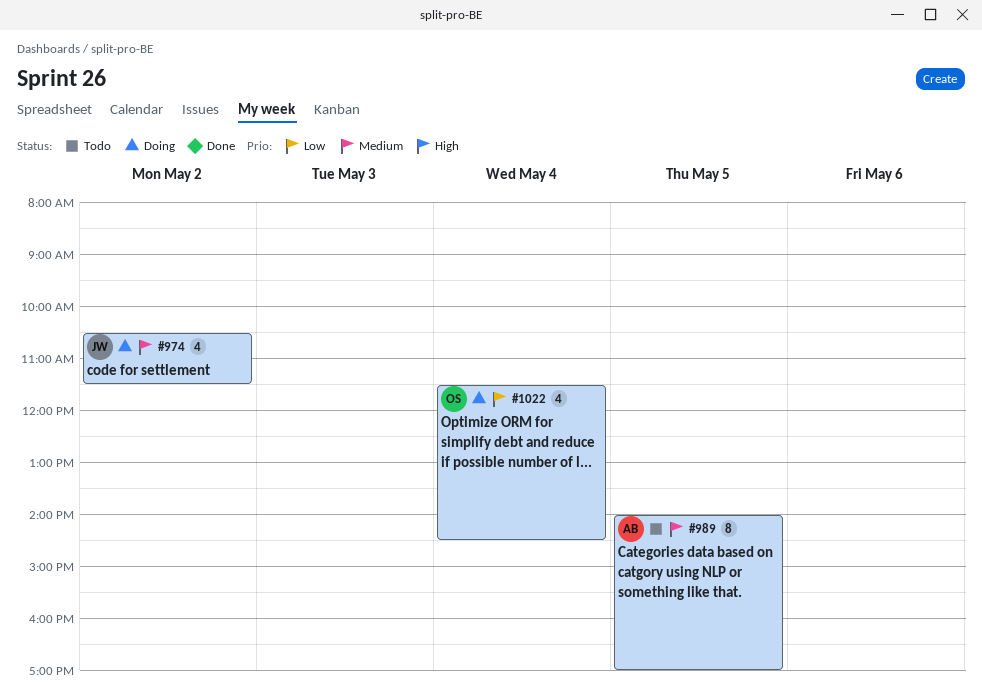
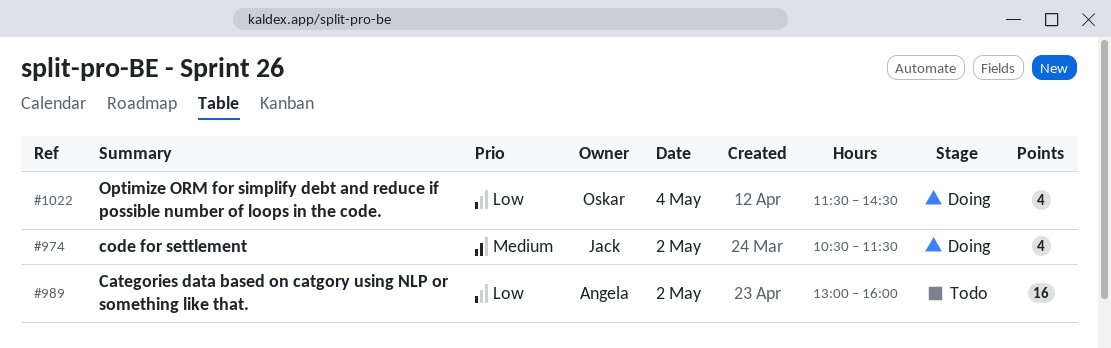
#989, priority: Medium -> Low
#989, estimate: 8 -> 16
#989, day: May 5 -> May 2
#989, begins: 14:00 -> 13:00
#989, ends: 17:00 -> 16:00

